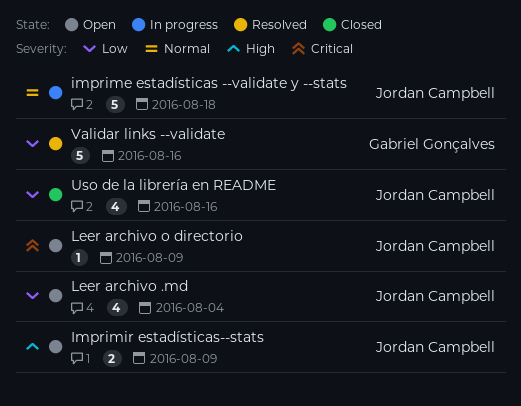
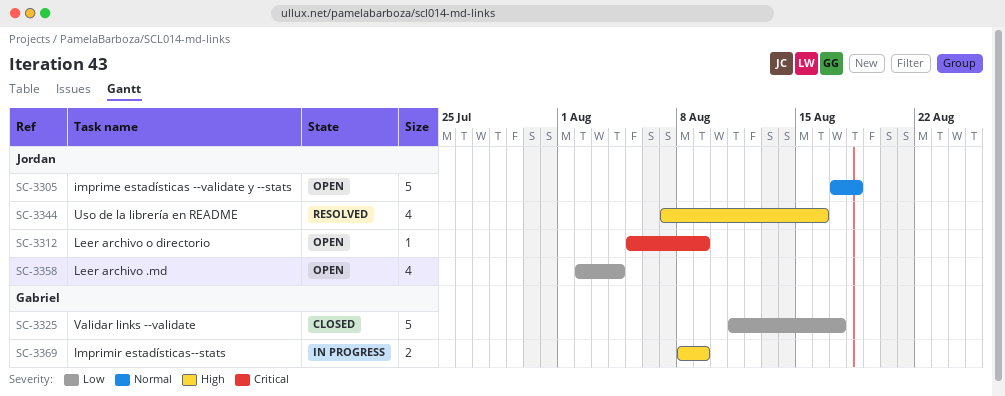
imprime estadísticas --validate y --stats, status: In progress -> Open
Imprimir estadísticas--stats, status: Open -> In progress
Imprimir estadísticas--stats, owner: Jordan Campbell -> Gabriel Gonçalves
Uso de la librería en README, status: Closed -> Resolved
Uso de la librería en README, priority: Low -> High
Validar links --validate, status: Resolved -> Closed
Validar links --validate, due: Aug 16 -> Aug 17

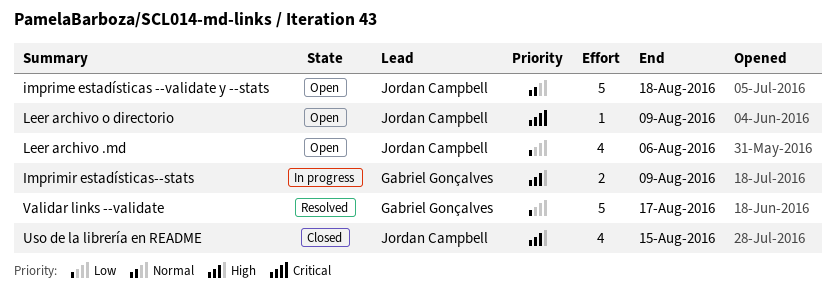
Leer archivo .md, due: Aug 4 -> Aug 6
Uso de la librería en README, status: Resolved -> Closed
Uso de la librería en README, due: Aug 16 -> Aug 15
Validar links --validate, status: Closed -> Resolved

